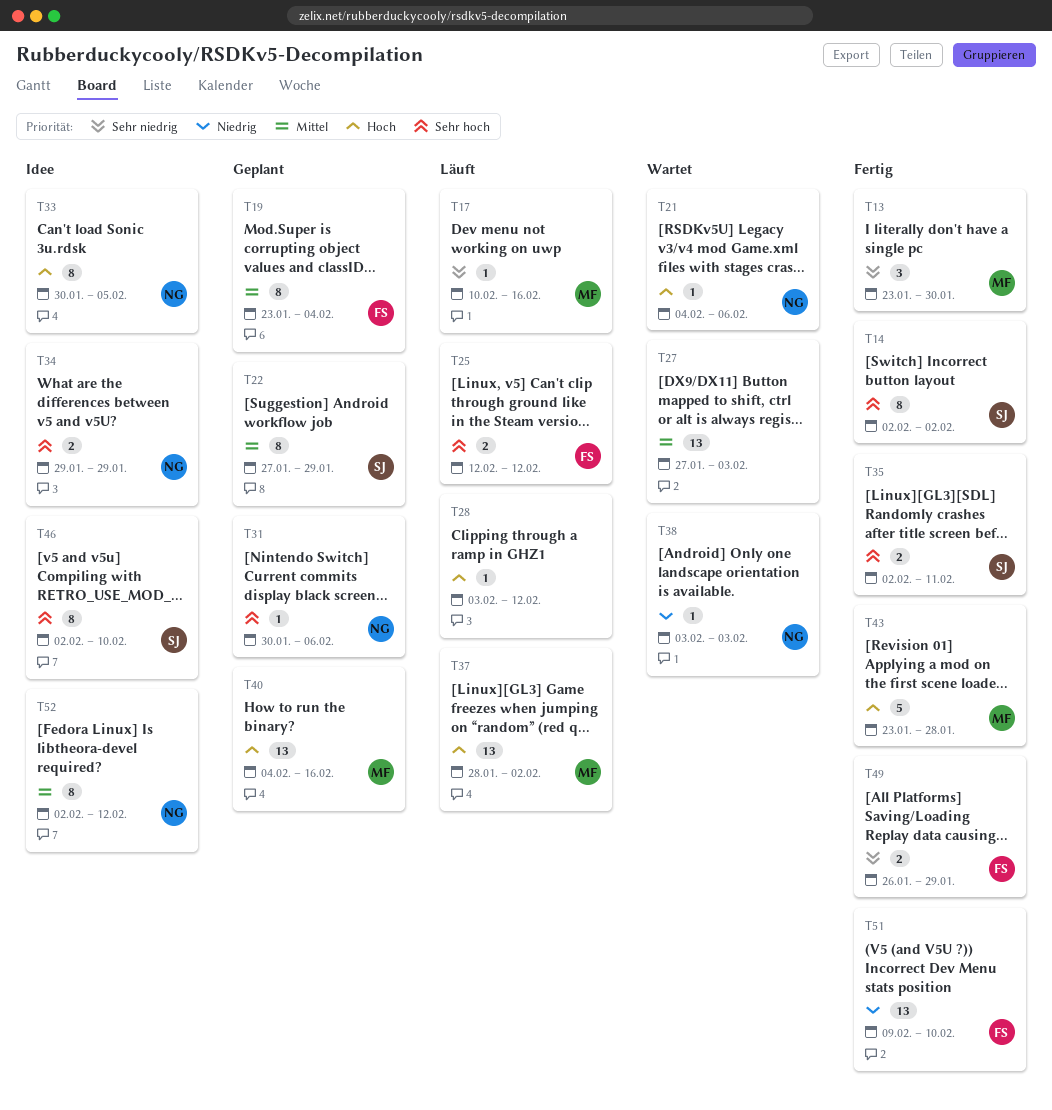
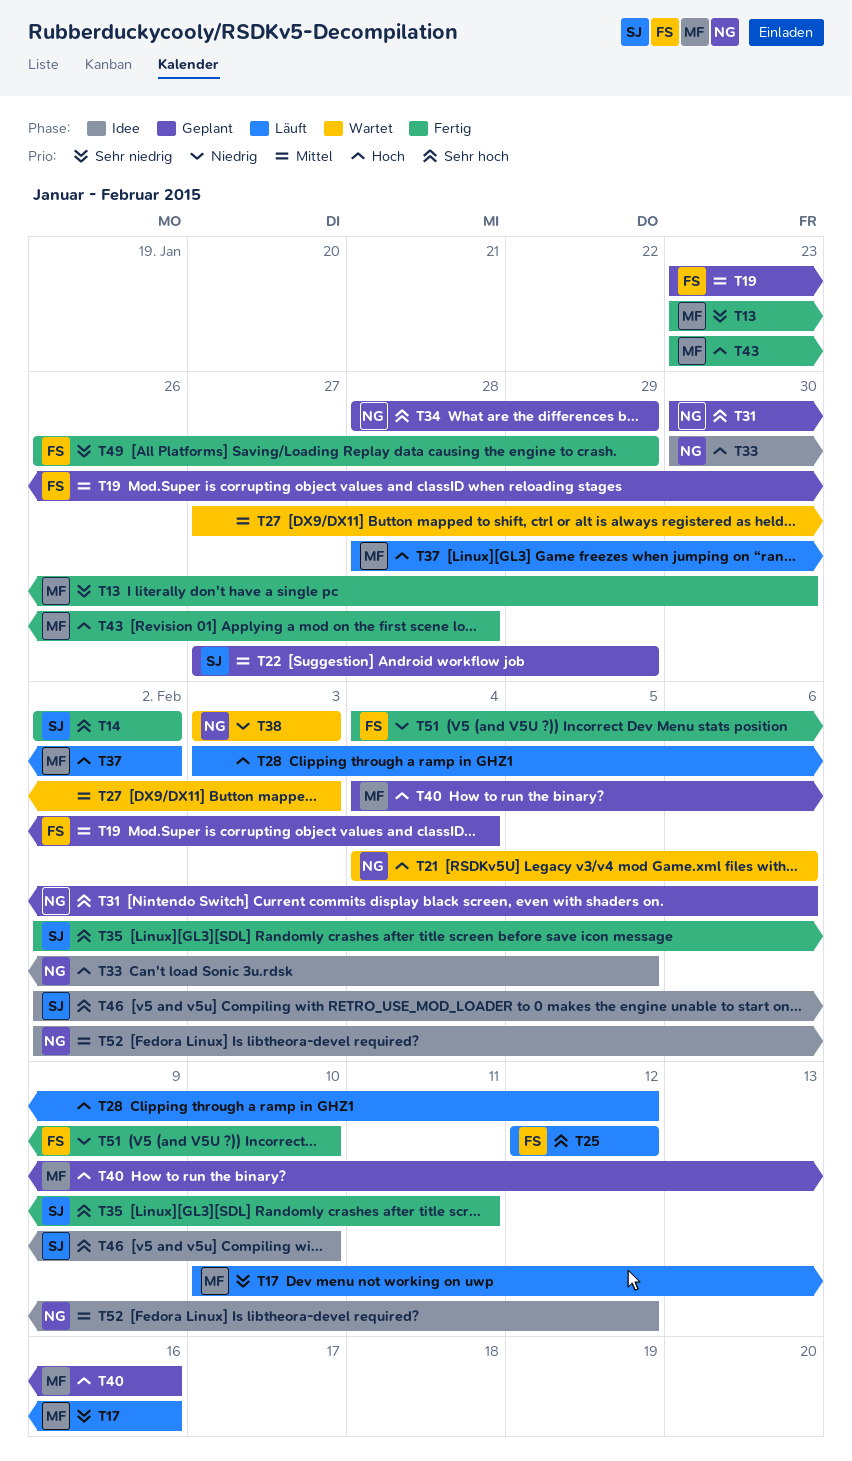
T34, status: Idee -> Geplant
T34, start: Jan 29 -> Jan 28
T51, start: Feb 9 -> Feb 4

